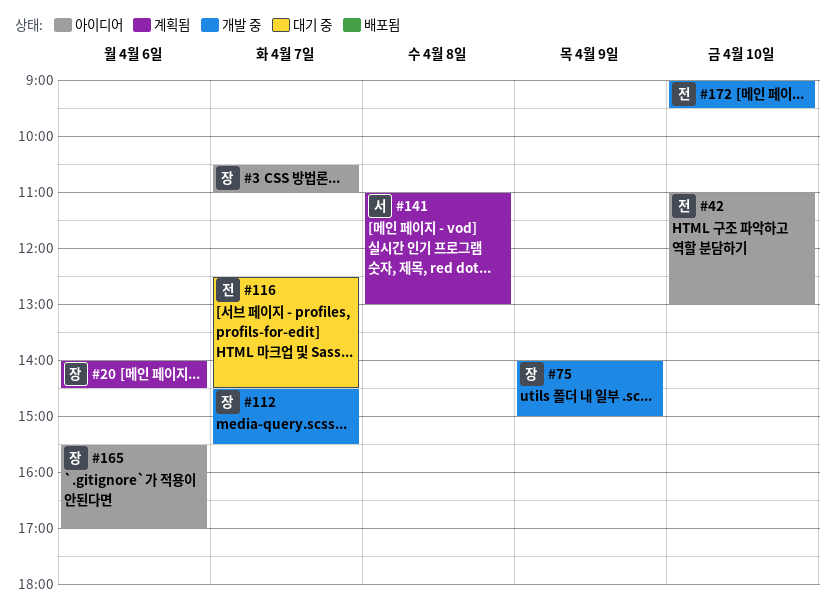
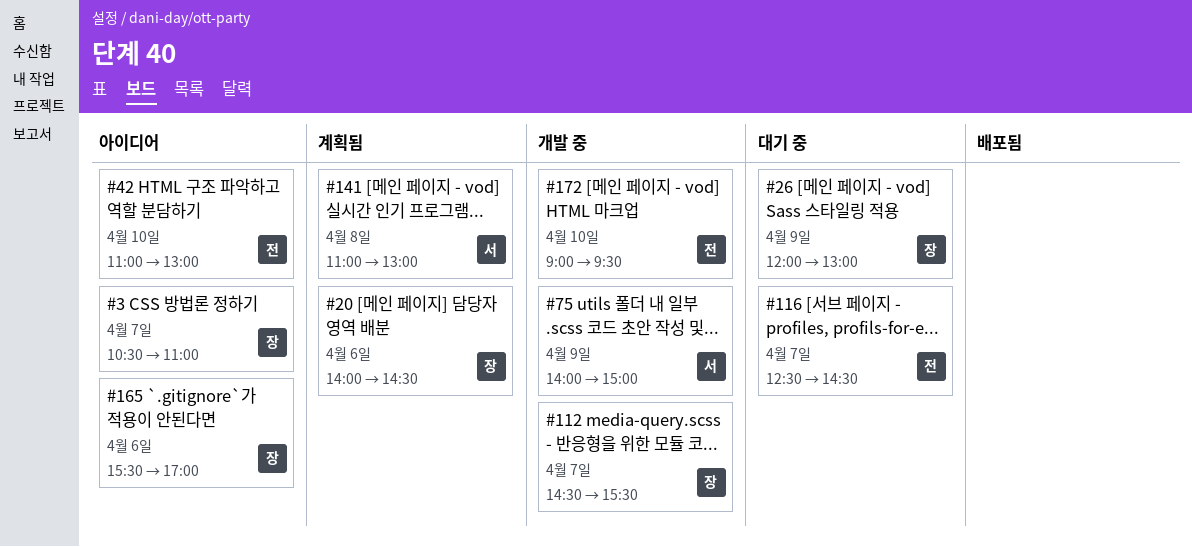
#26: none -> present
#75, owner: 장 -> 서

